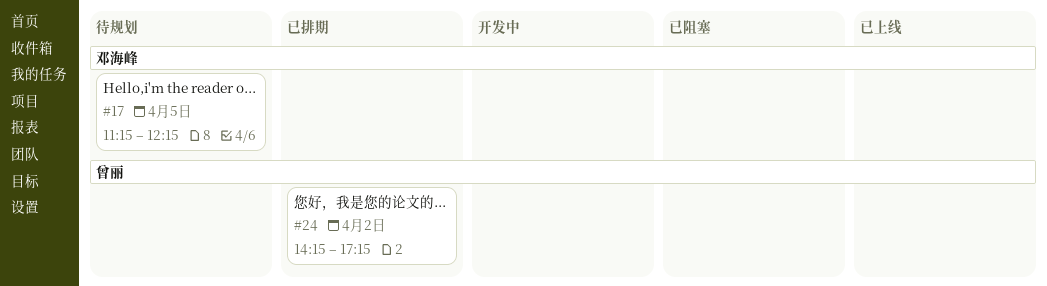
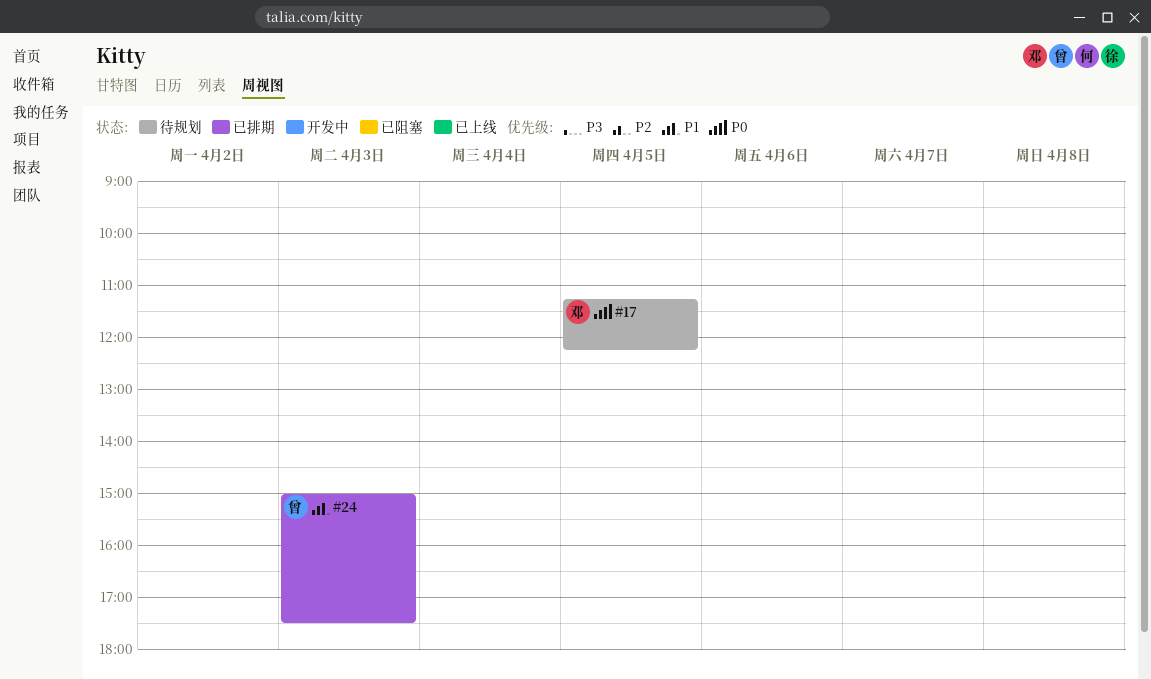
#24, day: Apr 2 -> Apr 3
#24, begins: 14:15 -> 15:00
#24, ends: 17:15 -> 17:30

